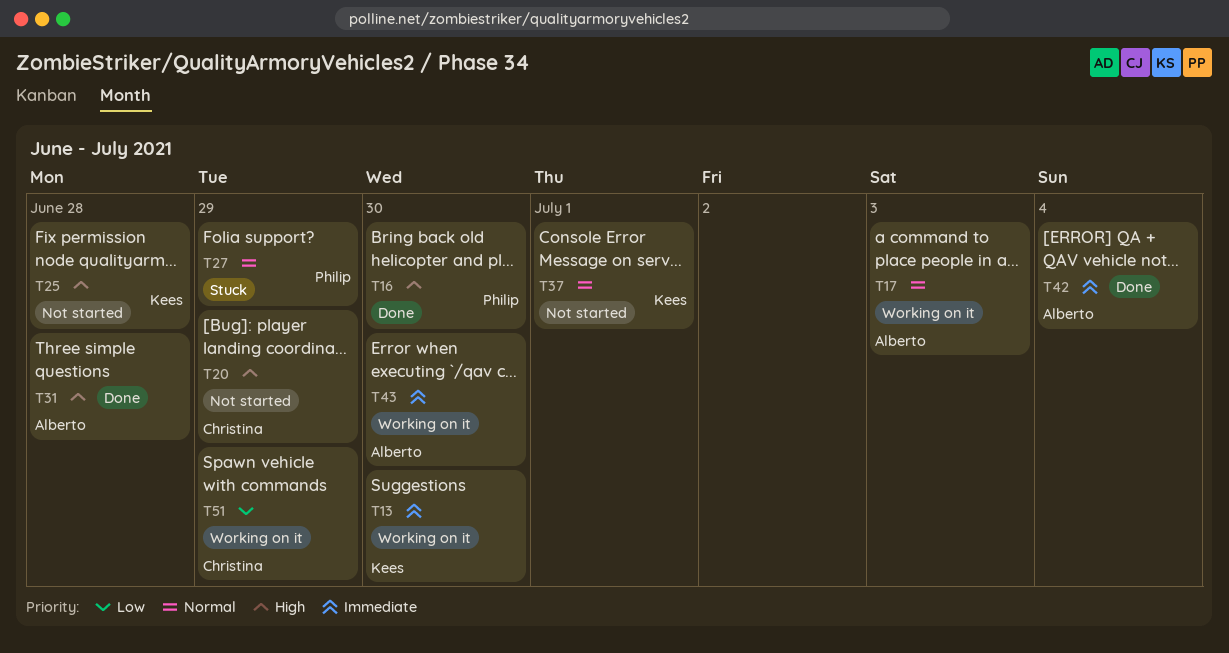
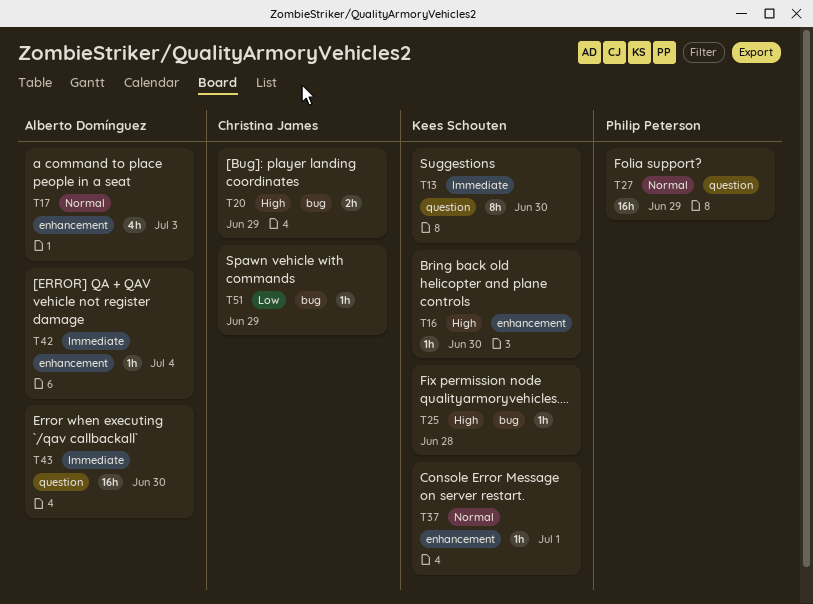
T16, owner: Philip Peterson -> Kees Schouten
T31: present -> none

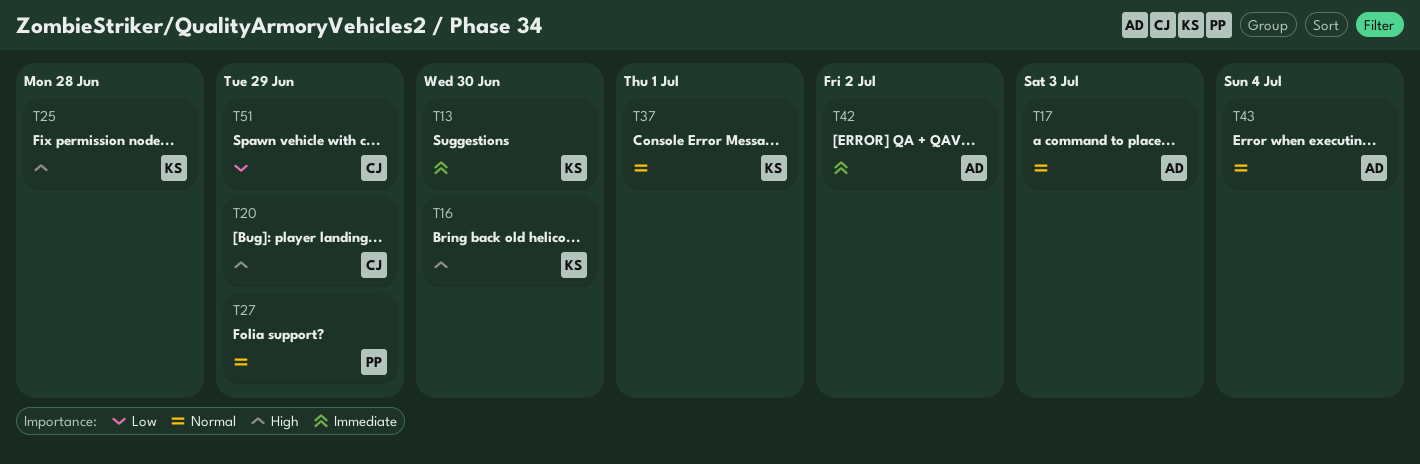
T42, due: Jul 4 -> Jul 2
T43, priority: Immediate -> Normal
T43, due: Jun 30 -> Jul 4

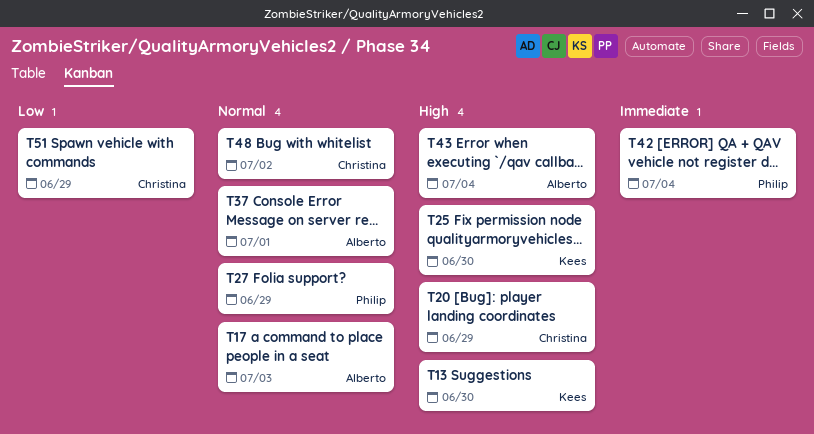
T13, priority: Immediate -> High
T16: present -> none
T25, due: Jun 28 -> Jun 30
T37, owner: Kees -> Alberto
T42, owner: Alberto -> Philip
T42, due: Jul 2 -> Jul 4
T43, priority: Normal -> High
T48: none -> present

